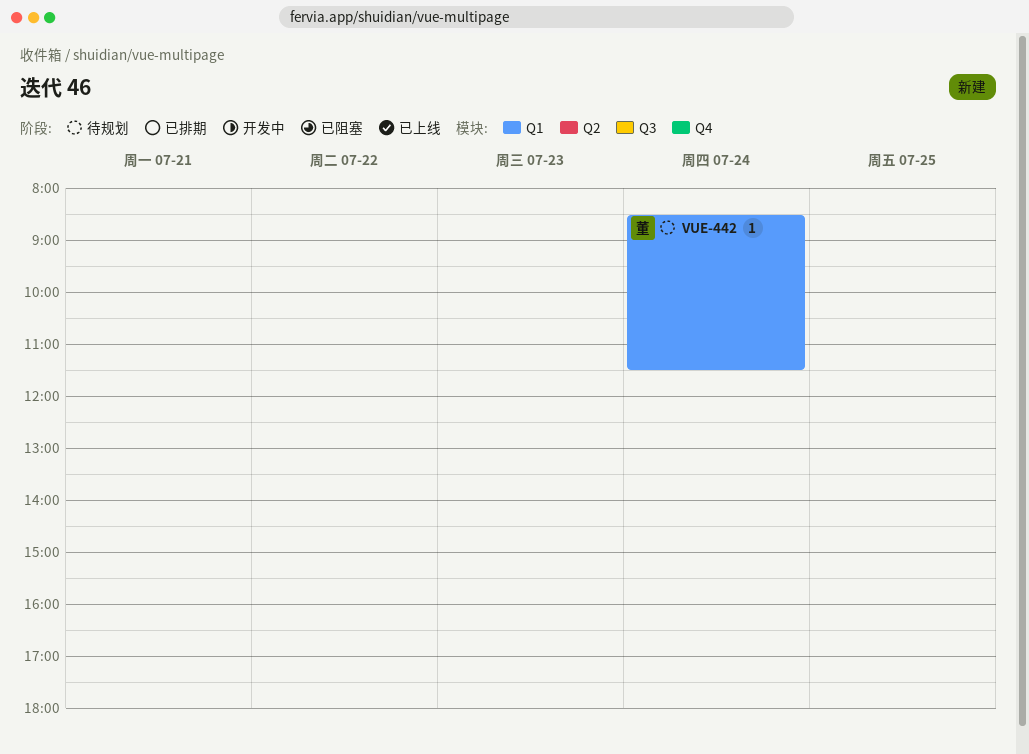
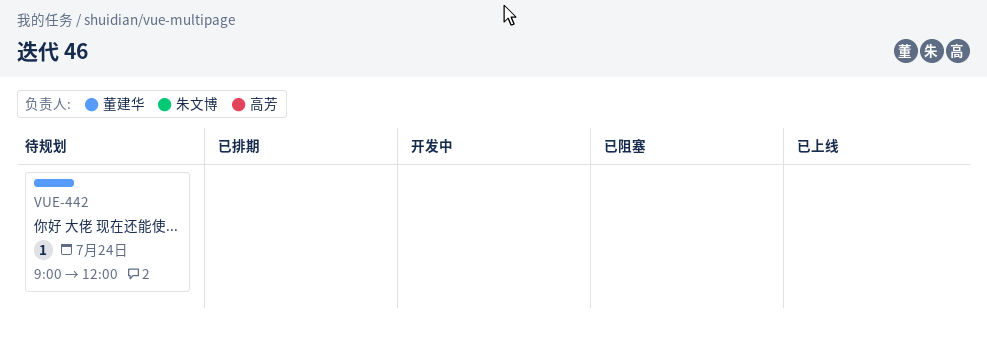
VUE-442, begins: 08:30 -> 09:00
VUE-442, ends: 11:30 -> 12:00

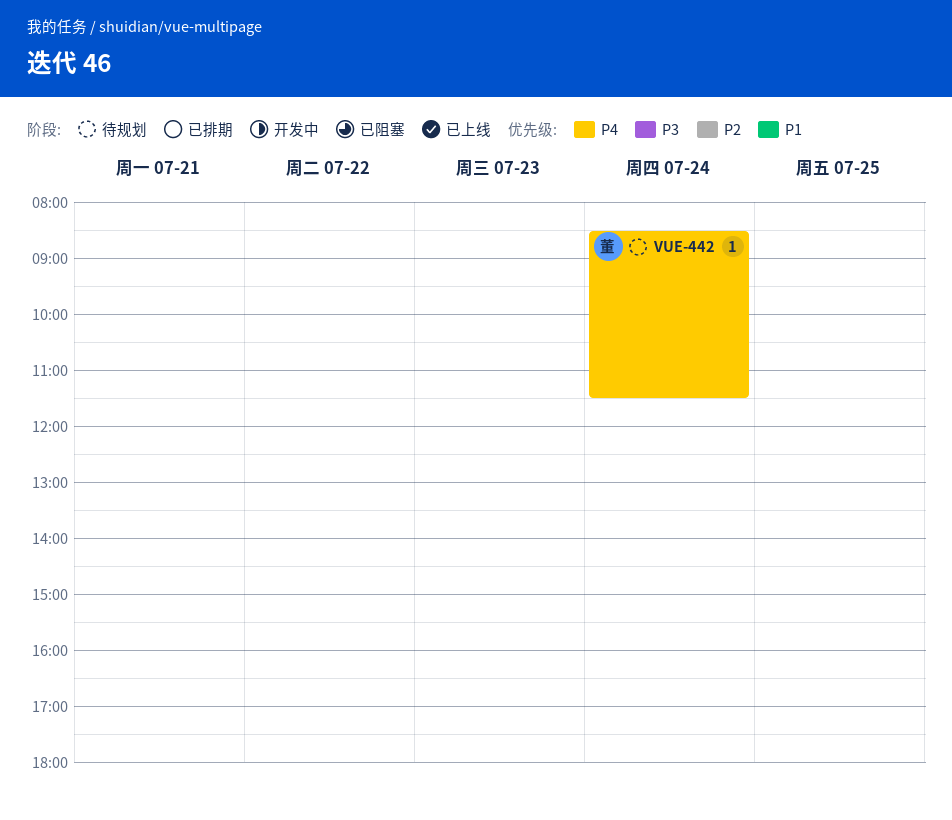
VUE-442, begins: 09:00 -> 08:30
VUE-442, ends: 12:00 -> 11:30

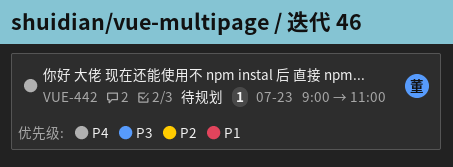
VUE-442, day: Jul 24 -> Jul 23
VUE-442, begins: 08:30 -> 09:00
VUE-442, ends: 11:30 -> 11:00

